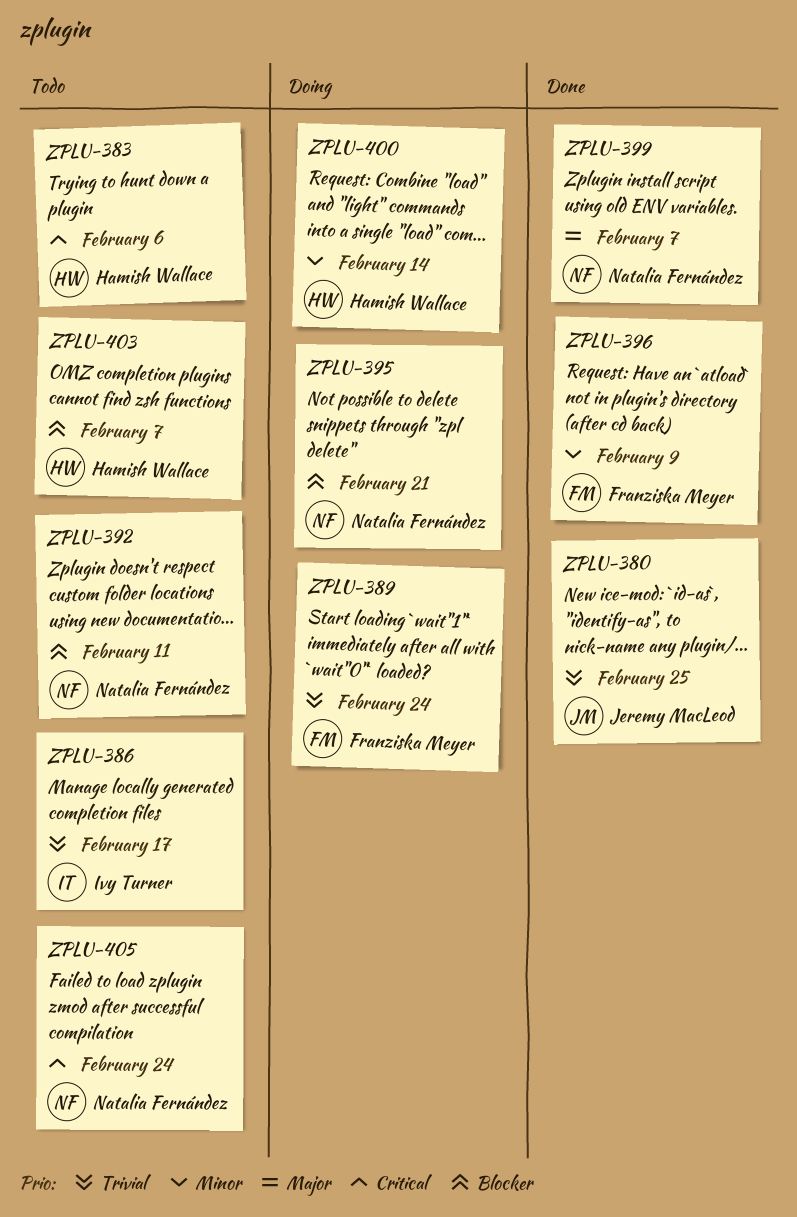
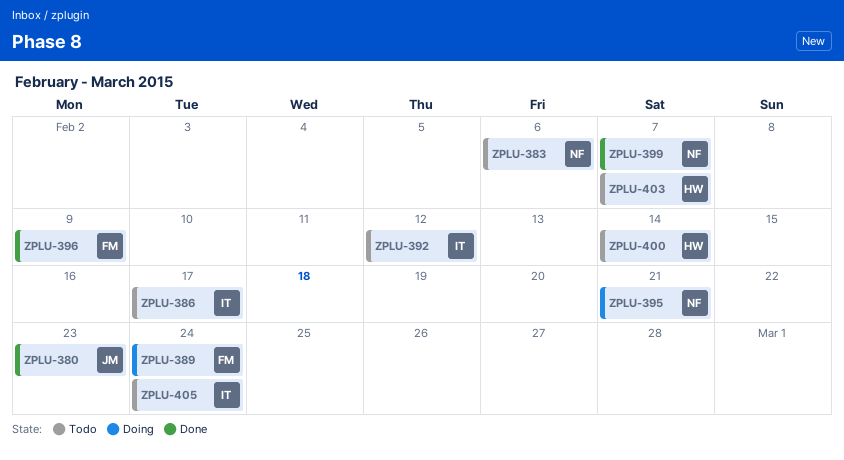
ZPLU-380, due: Feb 25 -> Feb 23
ZPLU-383, owner: Hamish Wallace -> Natalia Fernández
ZPLU-392, owner: Natalia Fernández -> Ivy Turner
ZPLU-392, due: Feb 11 -> Feb 12
ZPLU-400, status: Doing -> Todo
ZPLU-405, owner: Natalia Fernández -> Ivy Turner

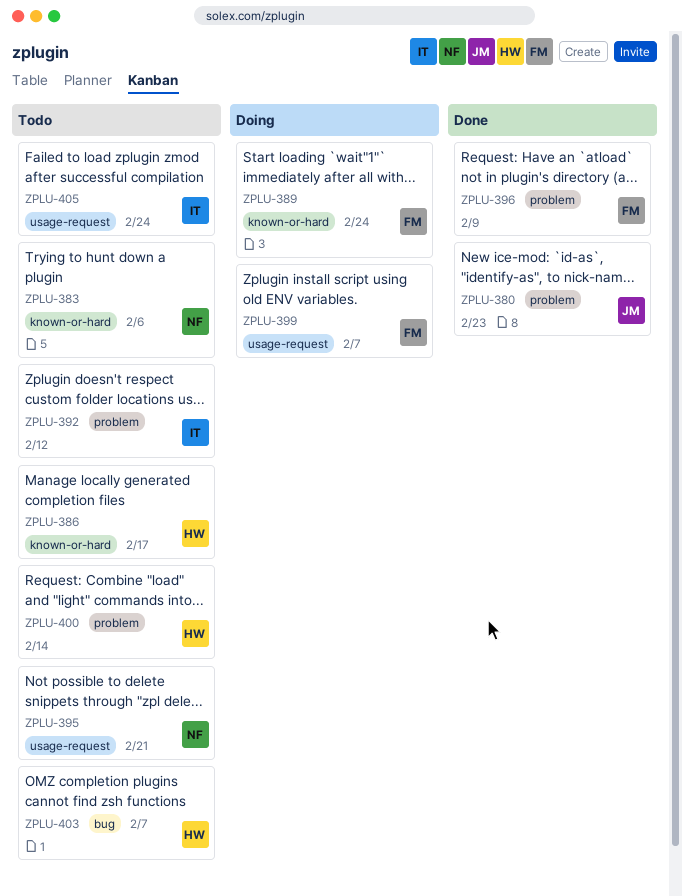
ZPLU-386, owner: IT -> HW
ZPLU-395, status: Doing -> Todo
ZPLU-399, status: Done -> Doing
ZPLU-399, owner: NF -> FM

